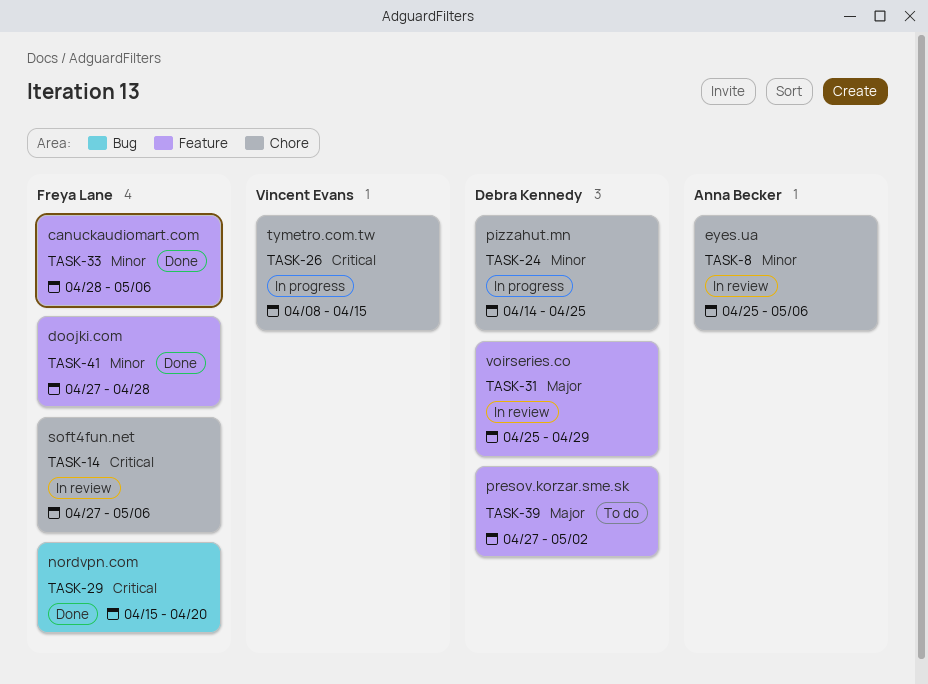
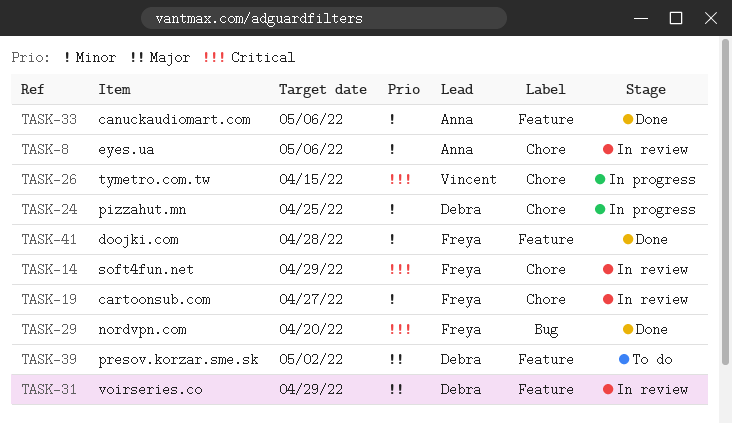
TASK-14, due: May 6 -> Apr 29
TASK-19: none -> present
TASK-33, owner: Freya Lane -> Anna Becker

